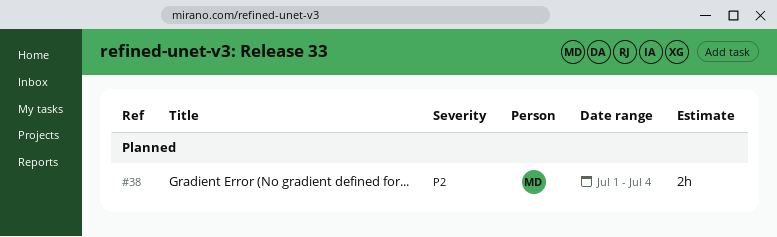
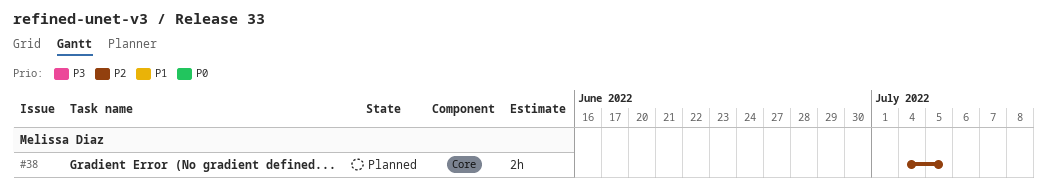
#38, start: Jul 1 -> Jul 4
#38, due: Jul 4 -> Jul 5

